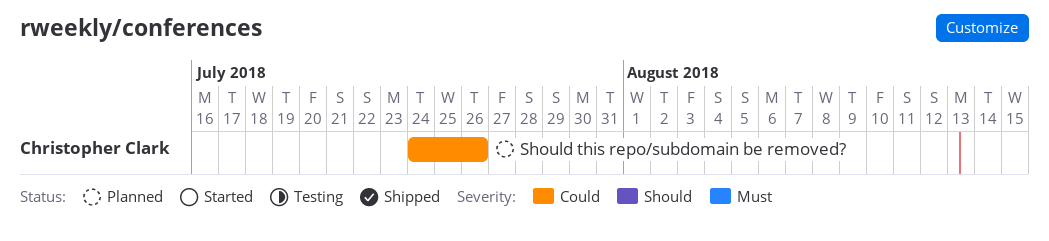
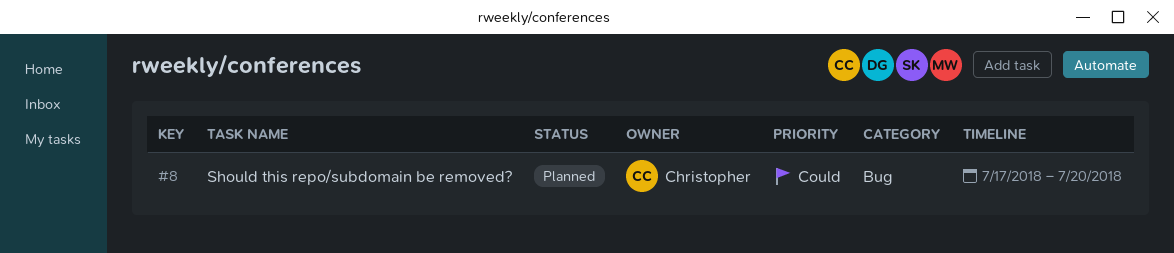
Should this repo/subdomain be removed?, start: Jul 24 -> Jul 17
Should this repo/subdomain be removed?, due: Jul 26 -> Jul 20

